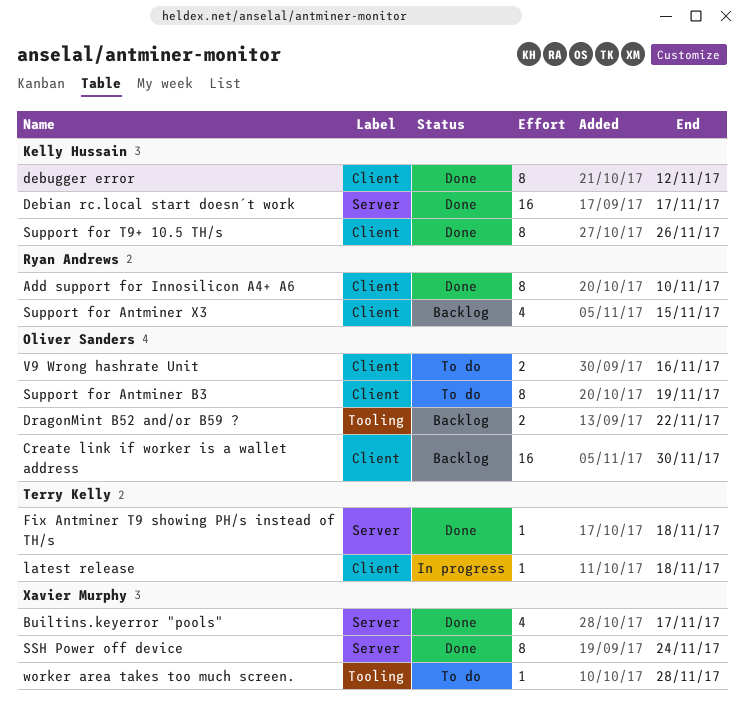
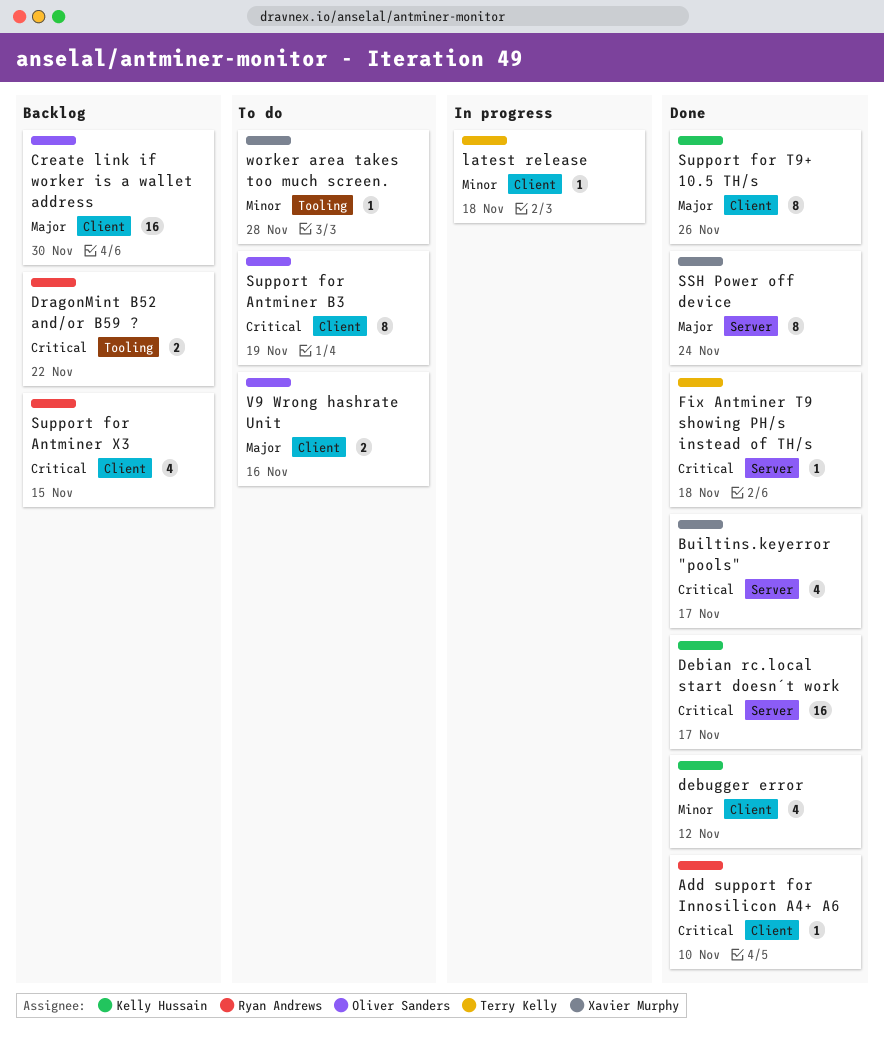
Add support for Innosilicon A4+ A6, estimate: 8 -> 1
debugger error, estimate: 8 -> 4
DragonMint B52 and/or B59 ?, owner: Oliver Sanders -> Ryan Andrews

